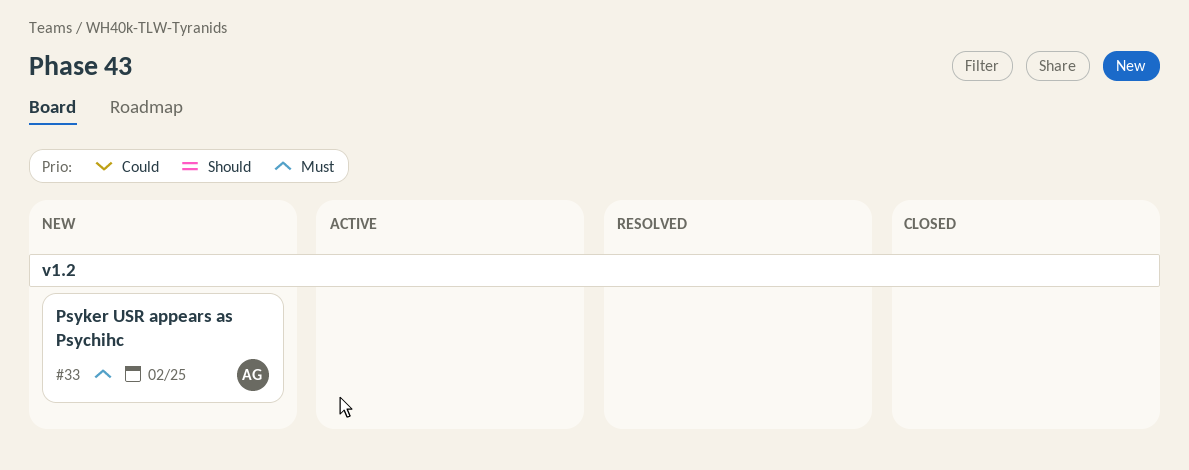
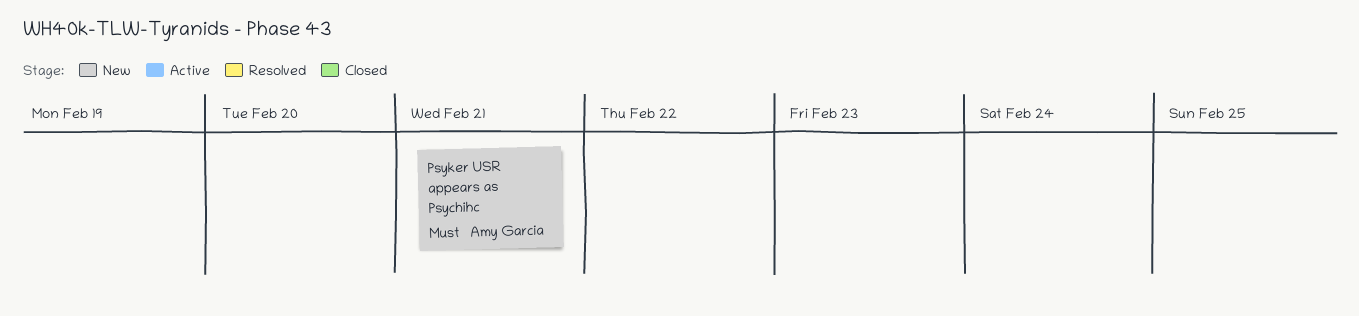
Psyker USR appears as Psychihc, due: Feb 25 -> Feb 21

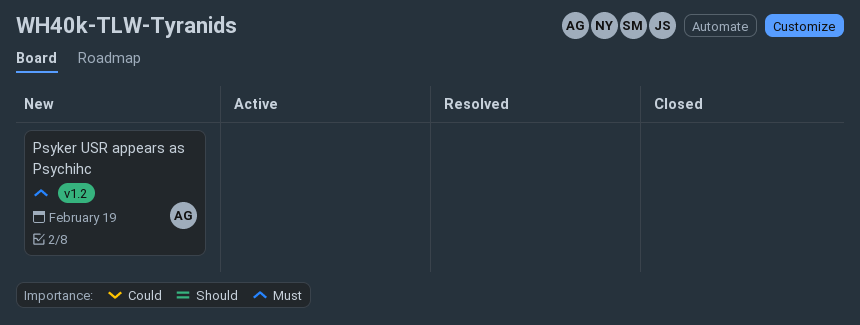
Psyker USR appears as Psychihc, due: Feb 21 -> Feb 19

